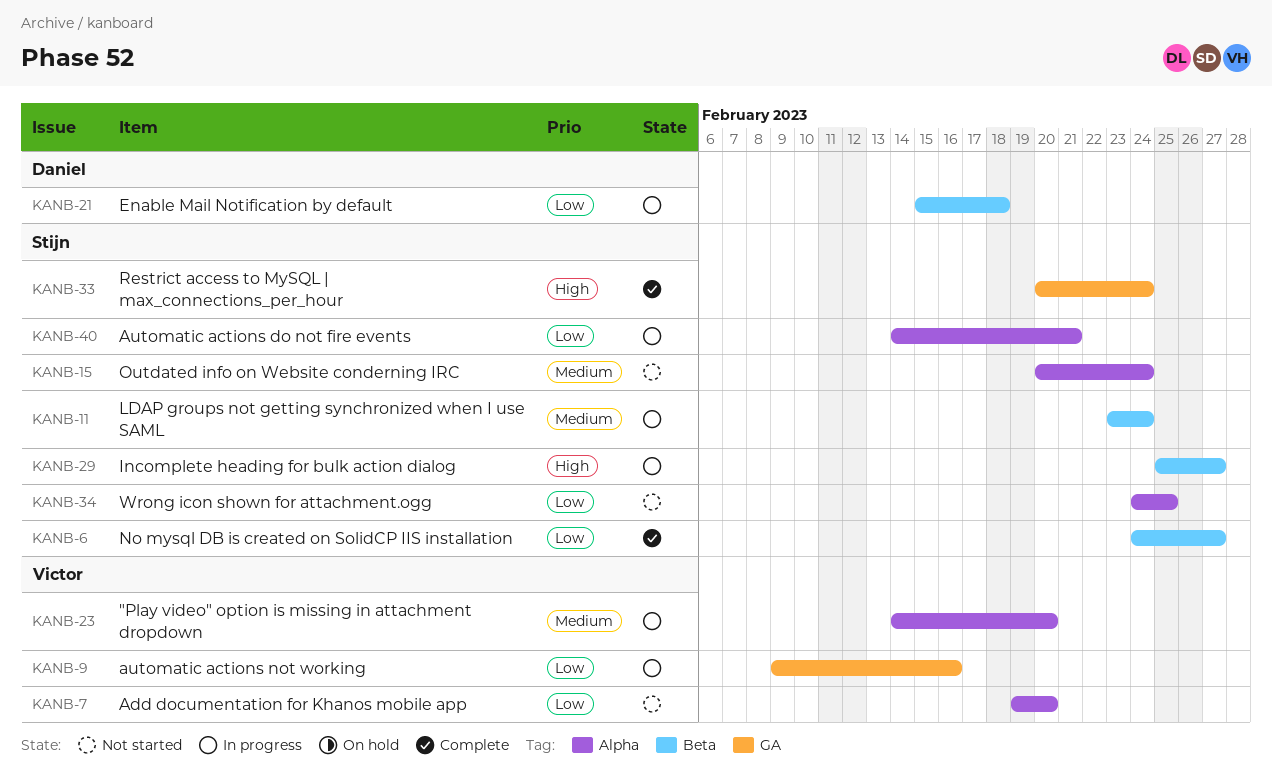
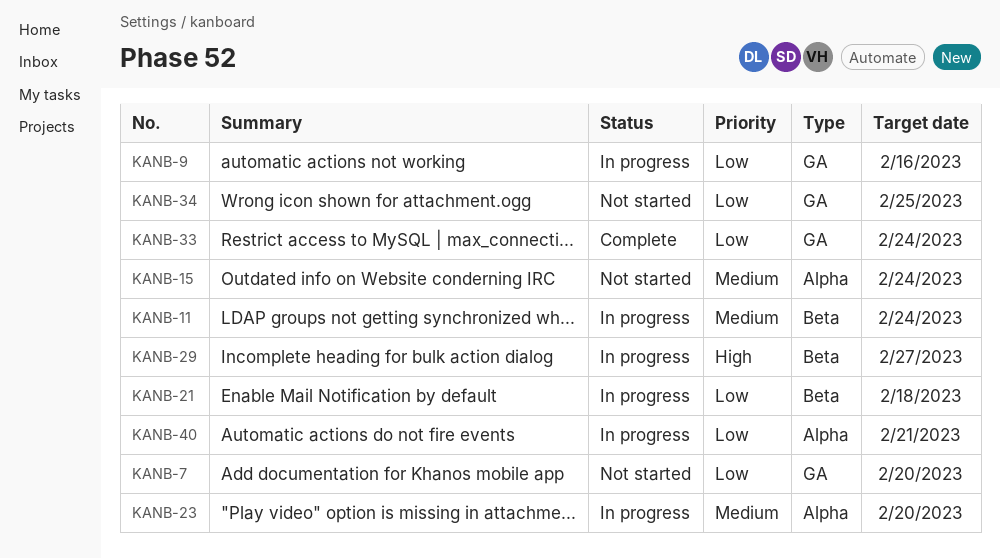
KANB-6: present -> none
KANB-7, label: Alpha -> GA
KANB-33, priority: High -> Low
KANB-34, label: Alpha -> GA

